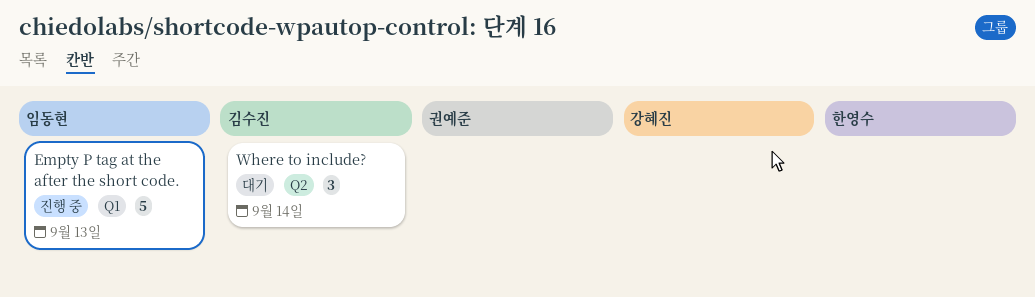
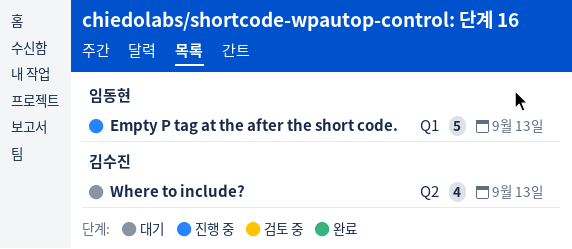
Where to include?, estimate: 3 -> 4
Where to include?, due: Sep 14 -> Sep 13

